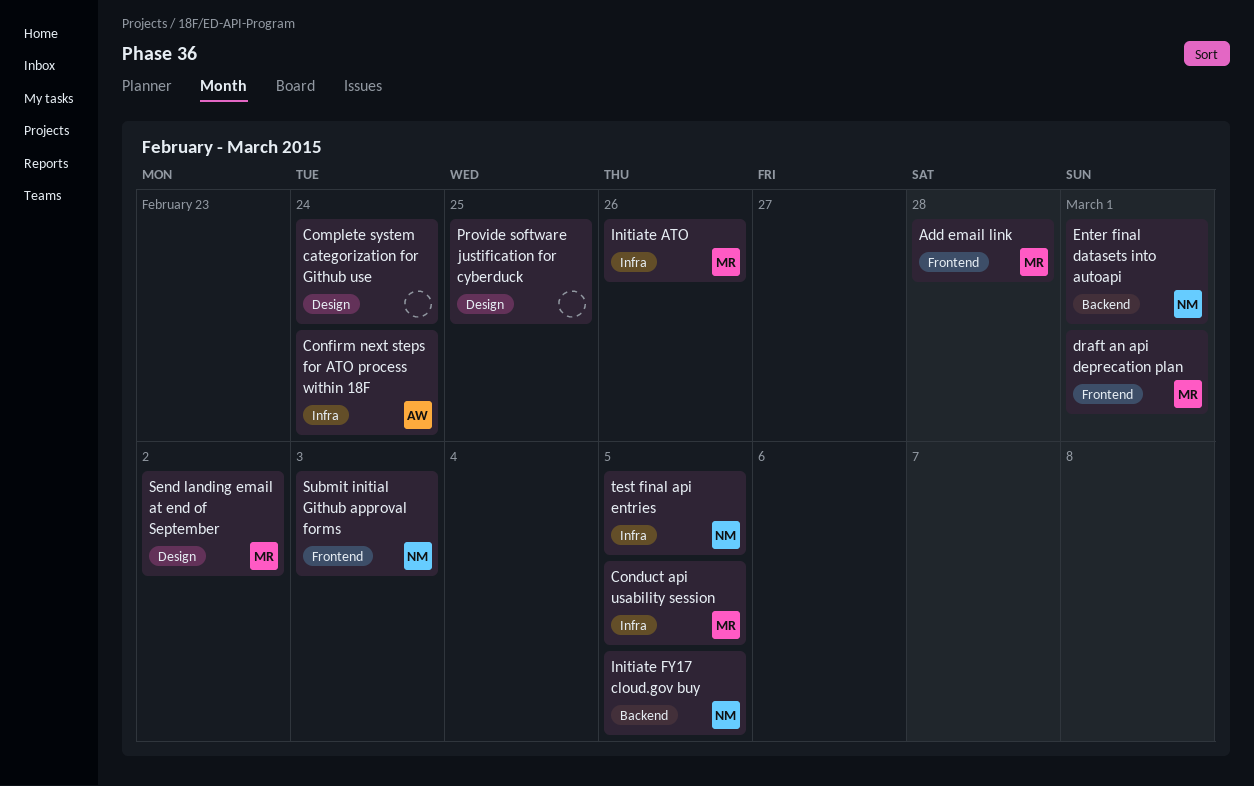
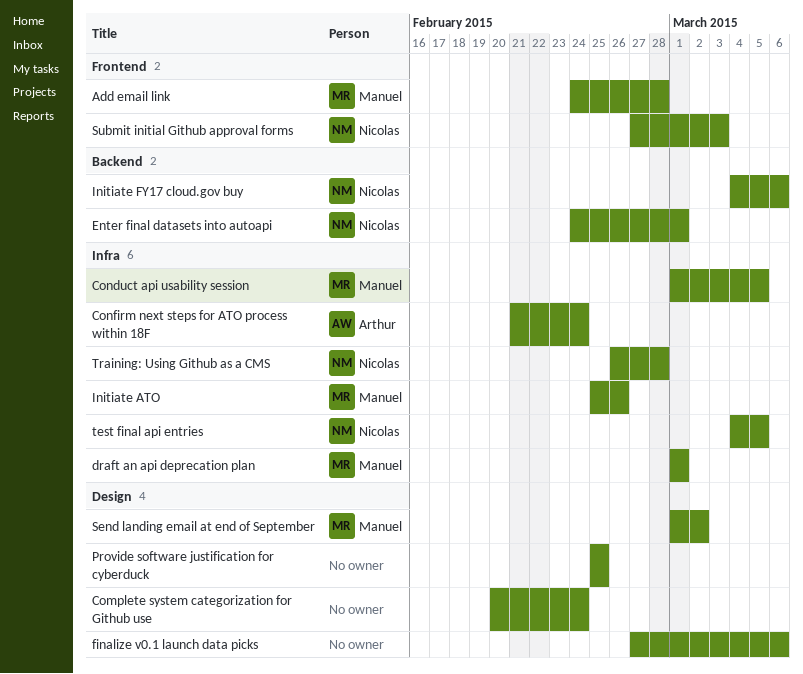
draft an api deprecation plan, label: Frontend -> Infra
finalize v0.1 launch data picks: none -> present
Initiate FY17 cloud.gov buy, due: Mar 5 -> Mar 6
Training: Using Github as a CMS: none -> present

